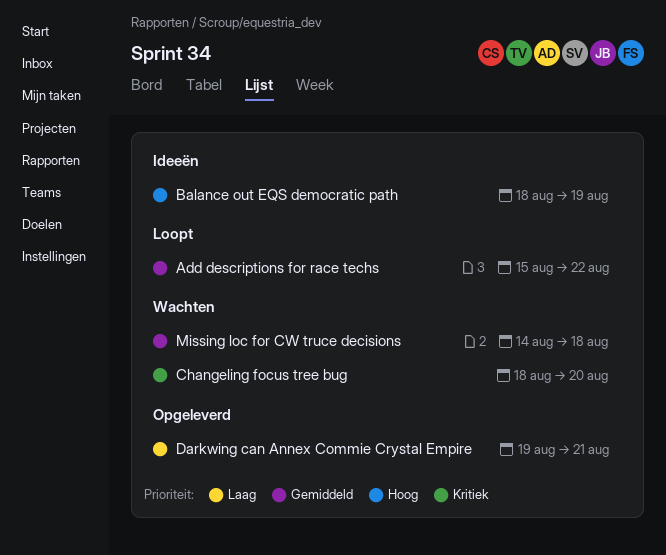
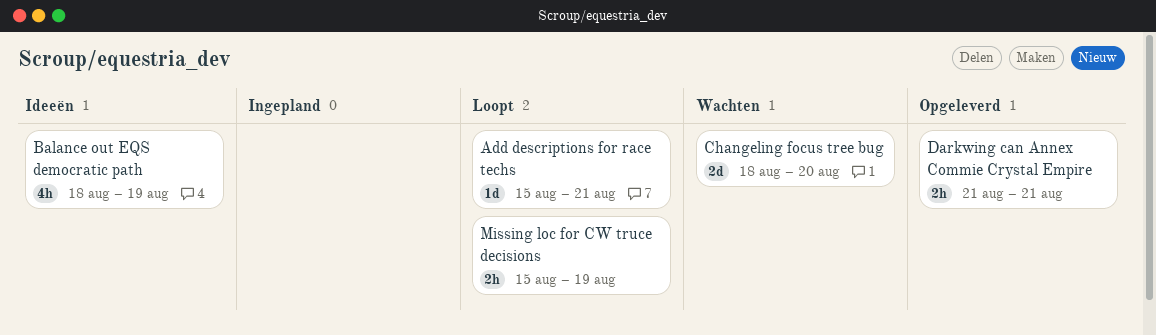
Add descriptions for race techs, due: Aug 22 -> Aug 21
Darkwing can Annex Commie Crystal Empire, start: Aug 19 -> Aug 21
Missing loc for CW truce decisions, status: Wachten -> Loopt
Missing loc for CW truce decisions, start: Aug 14 -> Aug 15
Missing loc for CW truce decisions, due: Aug 18 -> Aug 19

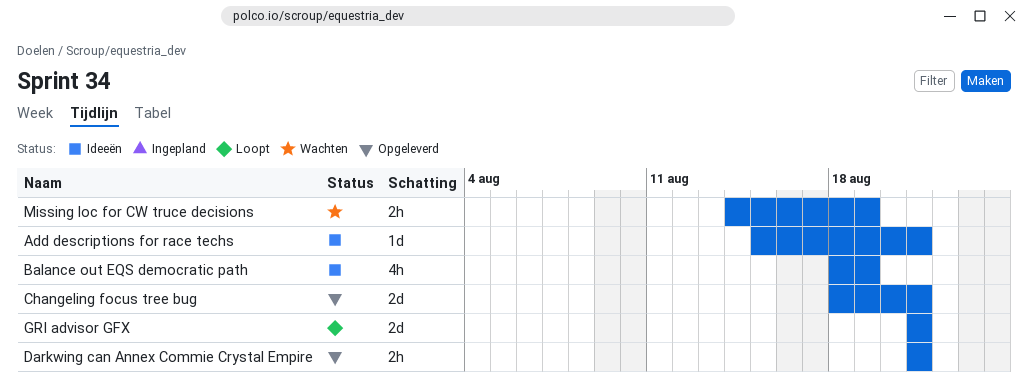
Add descriptions for race techs, status: Loopt -> Ideeën
Changeling focus tree bug, status: Wachten -> Opgeleverd
Changeling focus tree bug, due: Aug 20 -> Aug 21
GRI advisor GFX: none -> present
Missing loc for CW truce decisions, status: Loopt -> Wachten
Missing loc for CW truce decisions, start: Aug 15 -> Aug 14

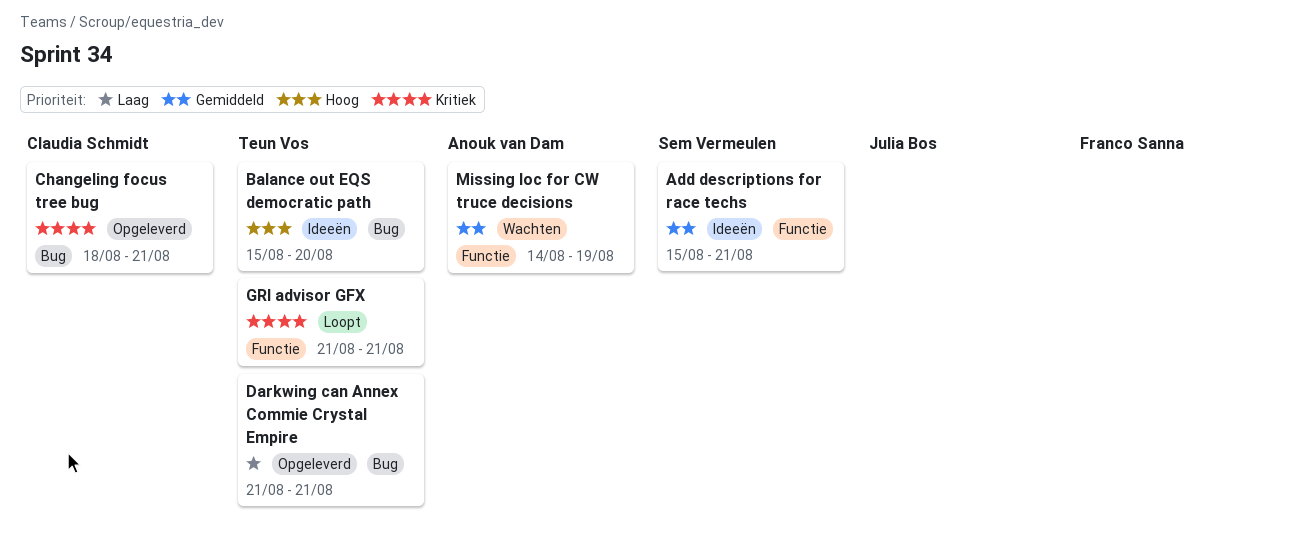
Balance out EQS democratic path, start: Aug 18 -> Aug 15
Balance out EQS democratic path, due: Aug 19 -> Aug 20

